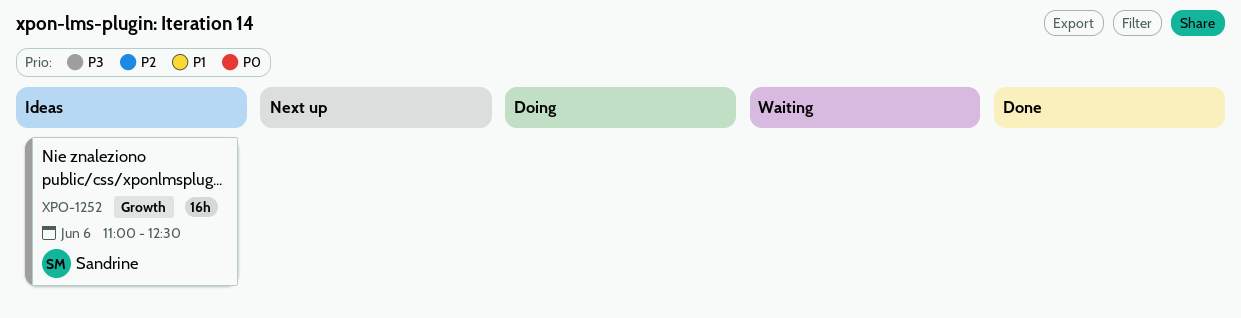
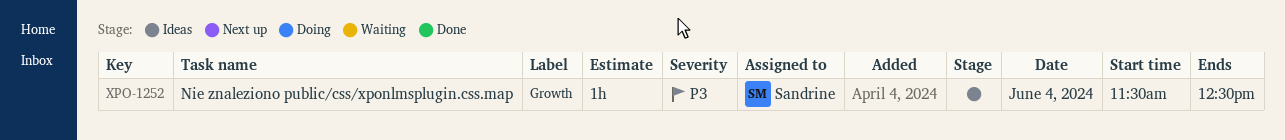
XPO-1252, estimate: 16h -> 1h
XPO-1252, day: Jun 6 -> Jun 4
XPO-1252, begins: 11:00 -> 11:30

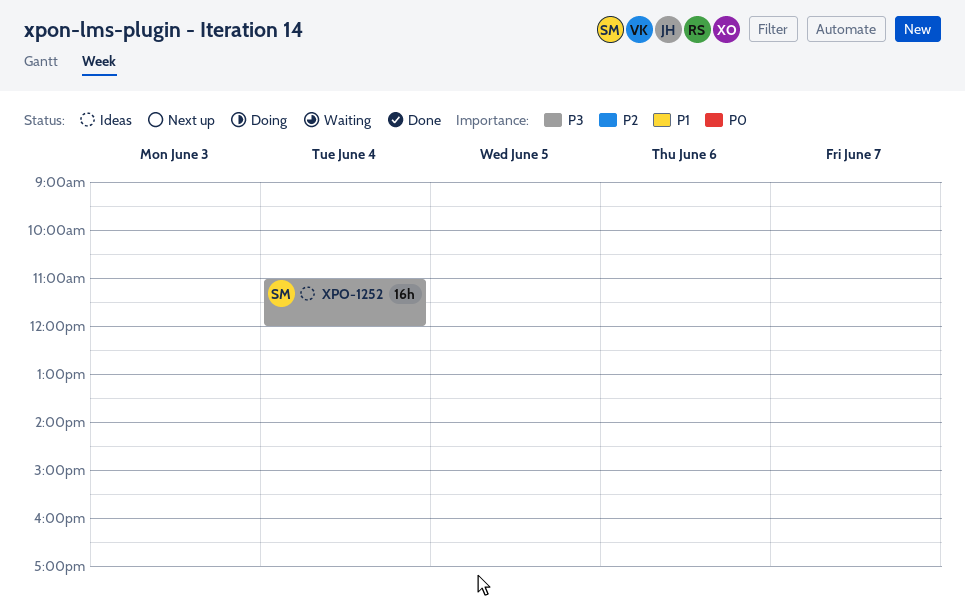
XPO-1252, estimate: 1h -> 16h
XPO-1252, begins: 11:30 -> 11:00
XPO-1252, ends: 12:30 -> 12:00

